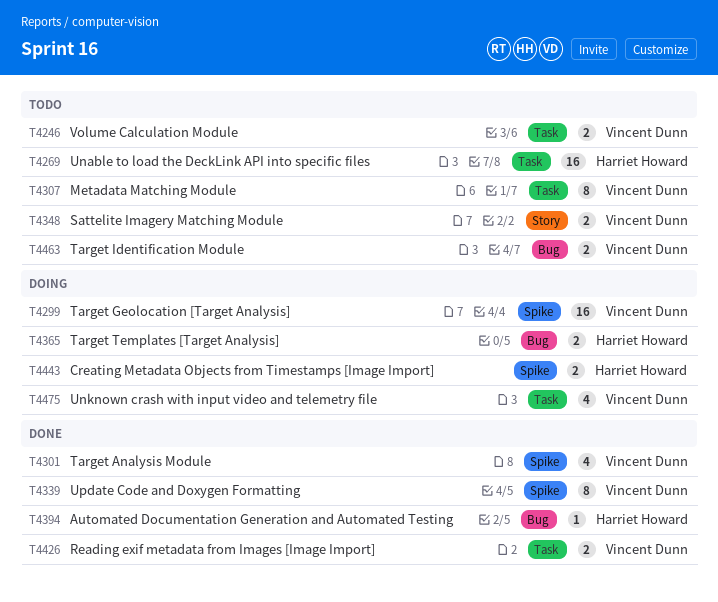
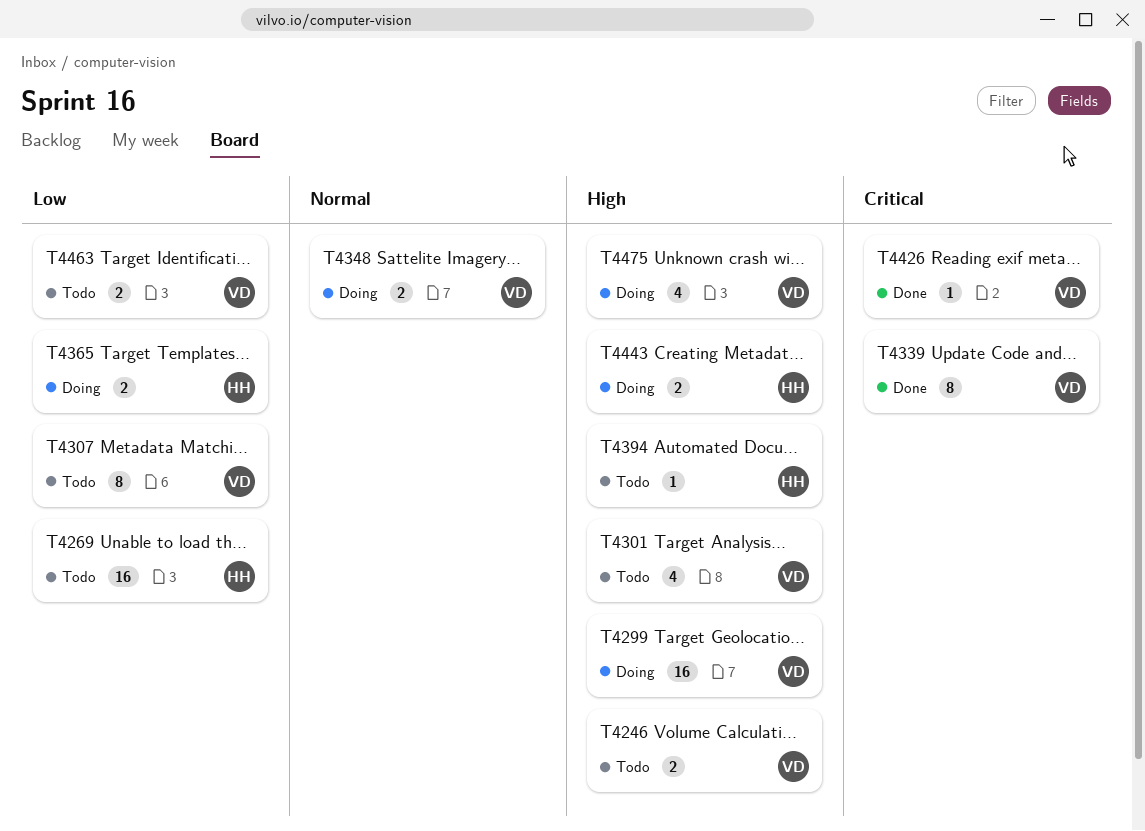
T4301, status: Done -> Todo
T4348, status: Todo -> Doing
T4394, status: Done -> Todo
T4426, estimate: 2 -> 1

